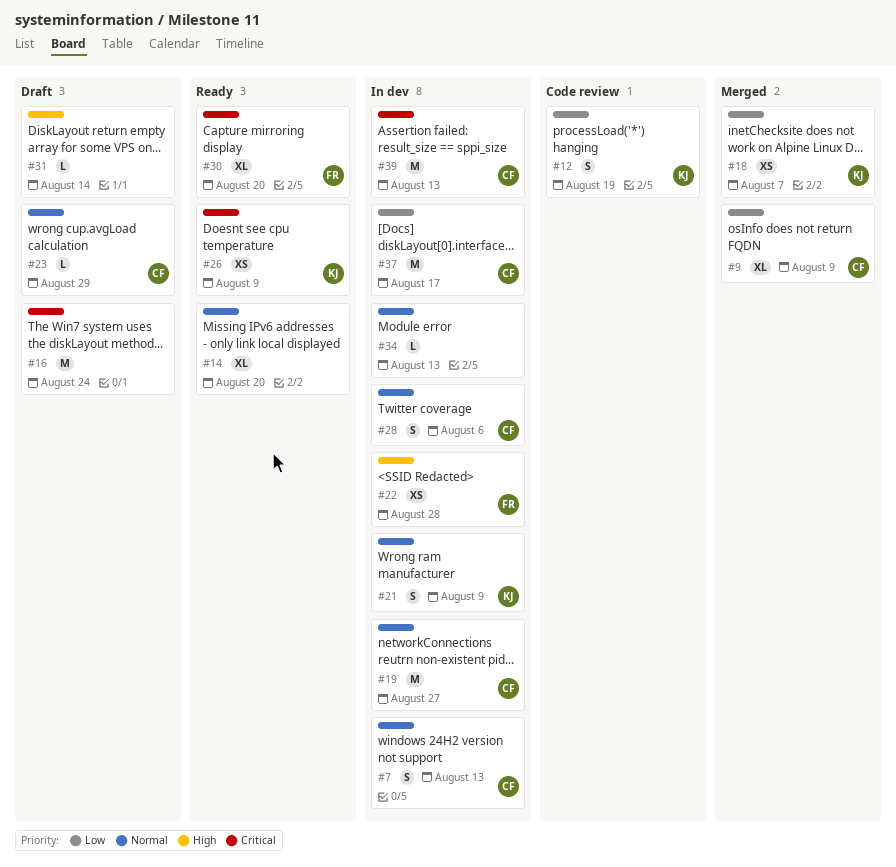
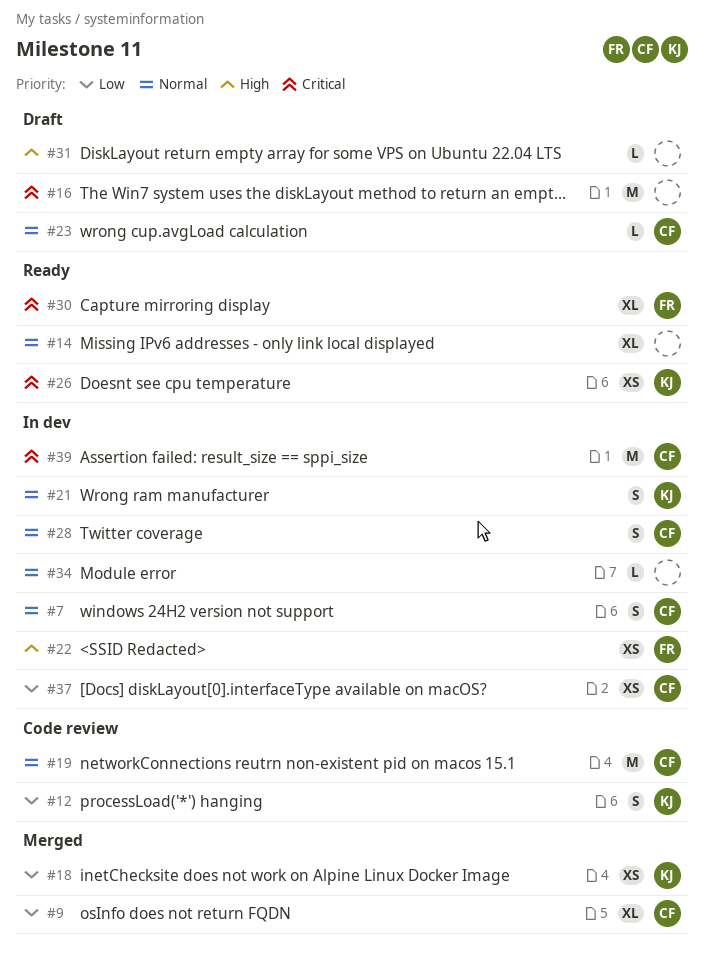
#19, status: In dev -> Code review
#37, estimate: M -> XS

